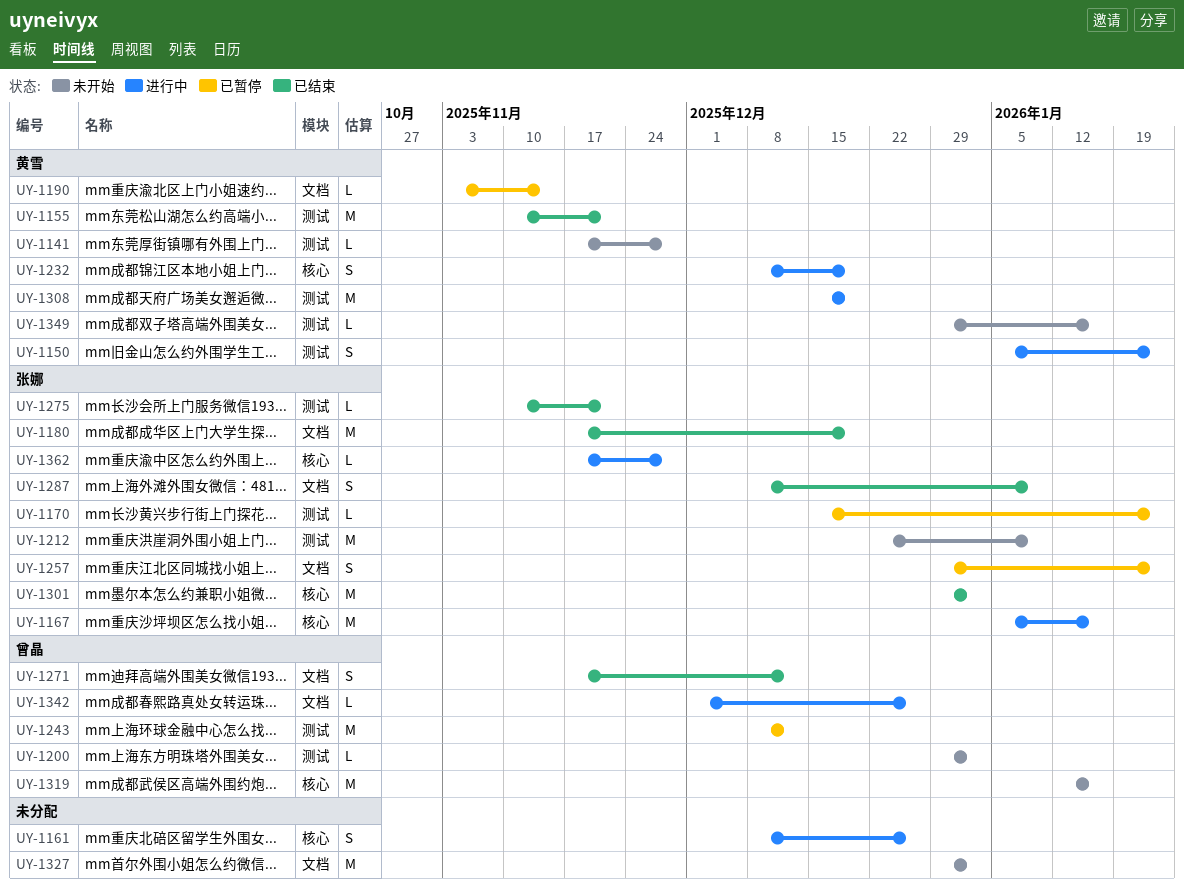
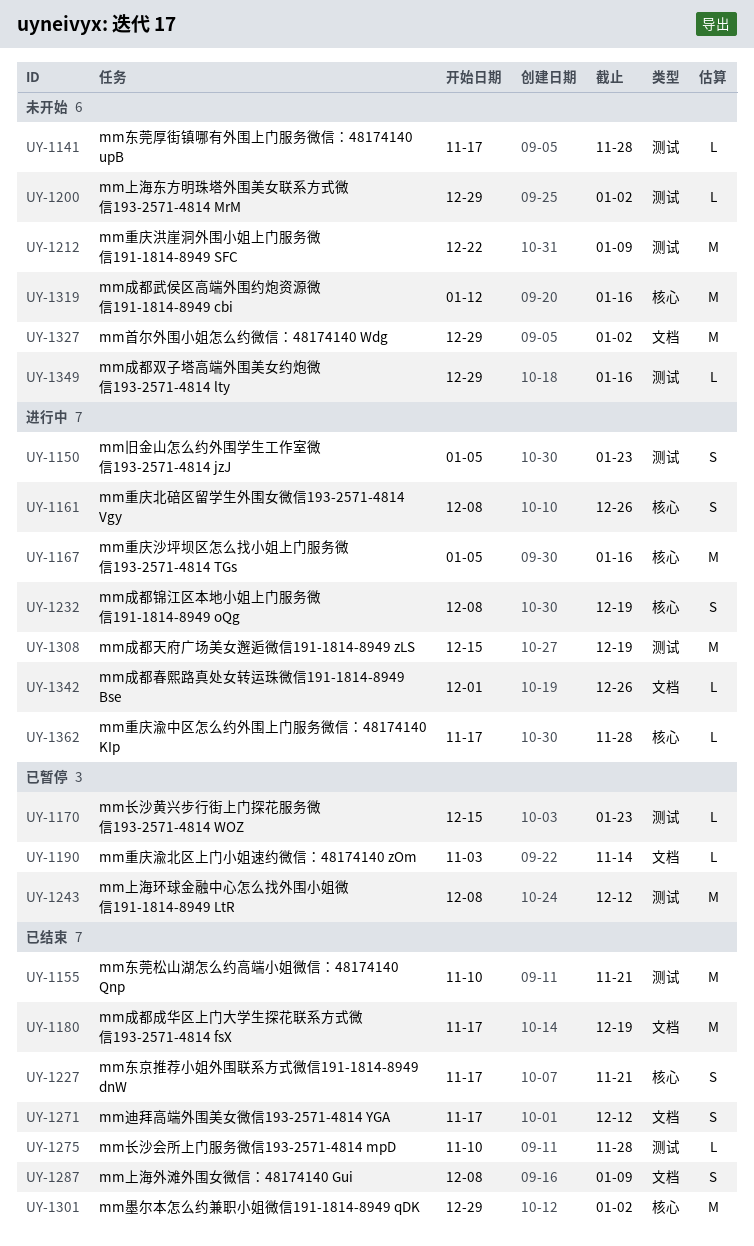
UY-1227: none -> present
UY-1257: present -> none
UY-1275, due: Nov 21 -> Nov 28

